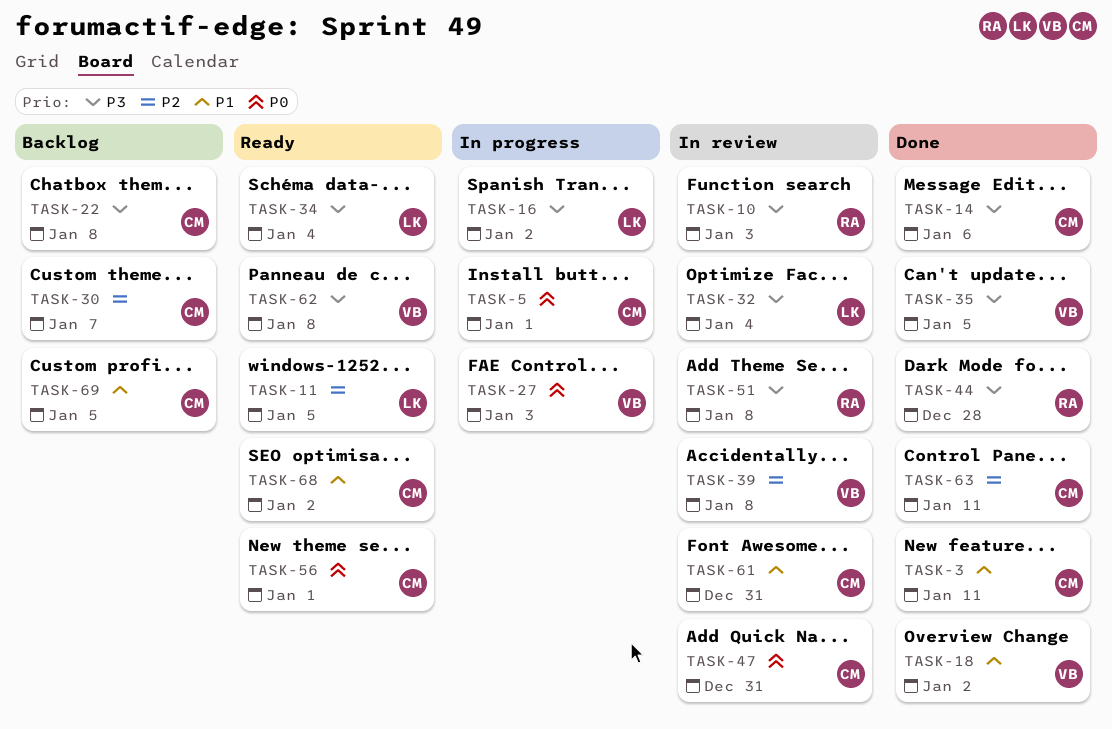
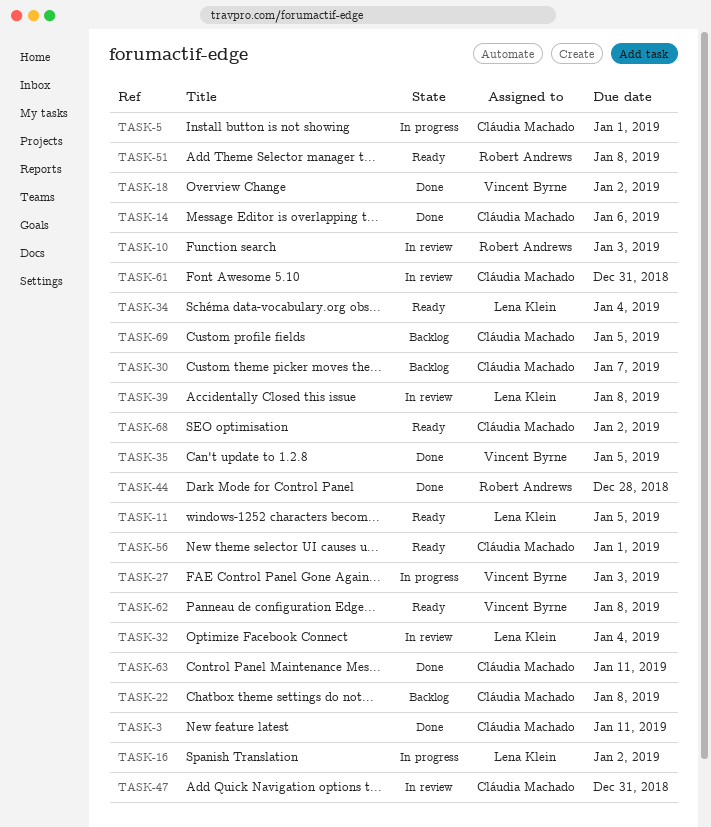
TASK-39, owner: Vincent Byrne -> Lena Klein
TASK-51, status: In review -> Ready

